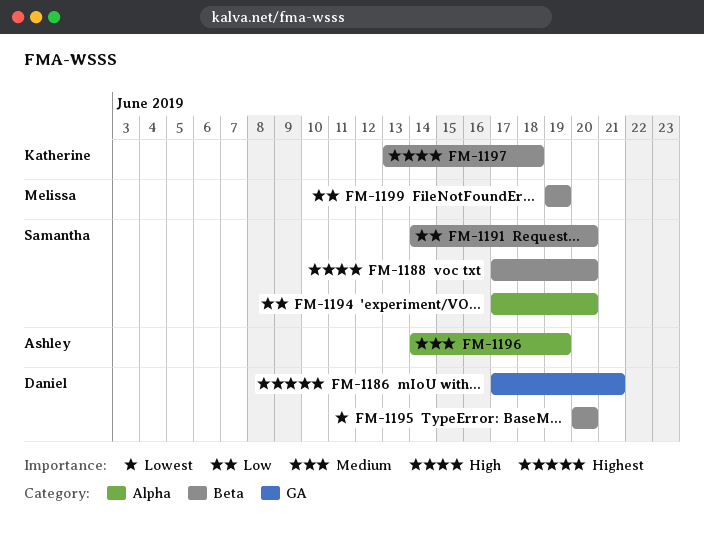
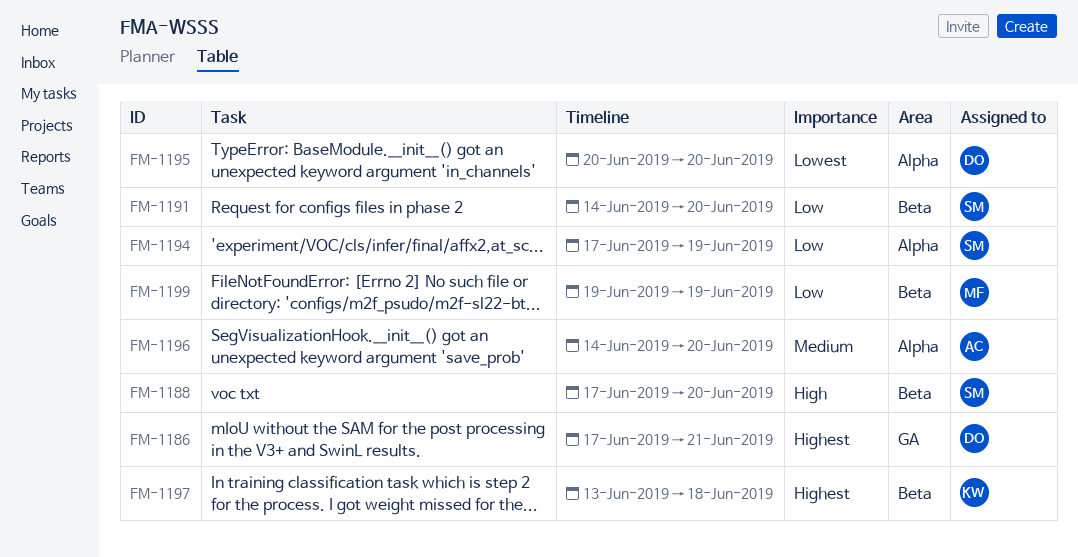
FM-1194, due: Jun 20 -> Jun 19
FM-1195, label: Beta -> Alpha
FM-1196, due: Jun 19 -> Jun 20
FM-1197, priority: High -> Highest

